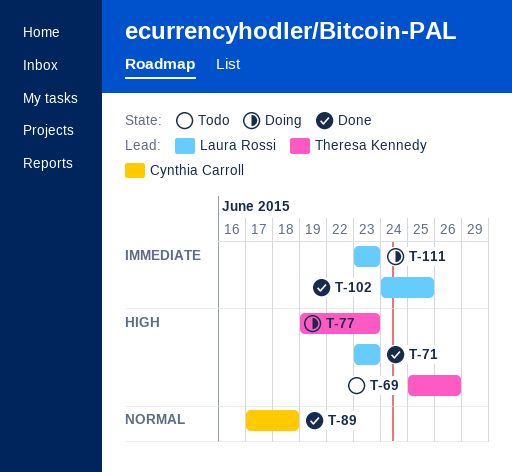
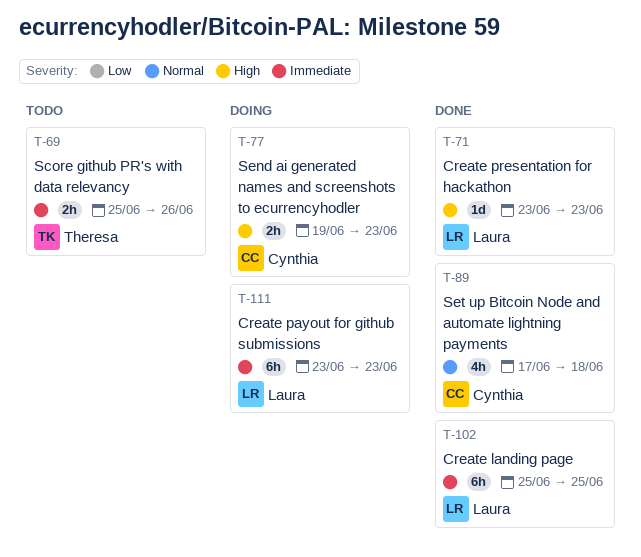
T-69, priority: High -> Immediate
T-77, owner: Theresa Kennedy -> Cynthia Carroll
T-102, start: Jun 24 -> Jun 25

